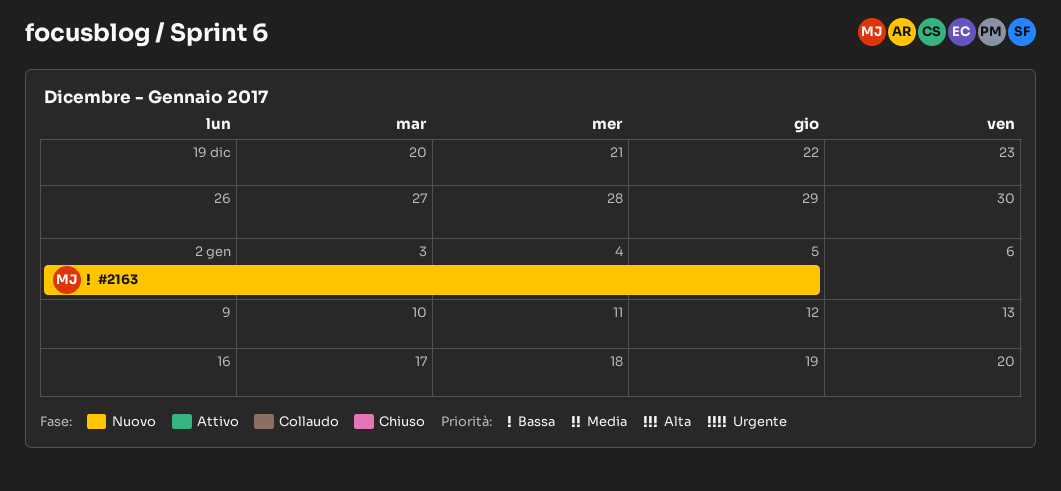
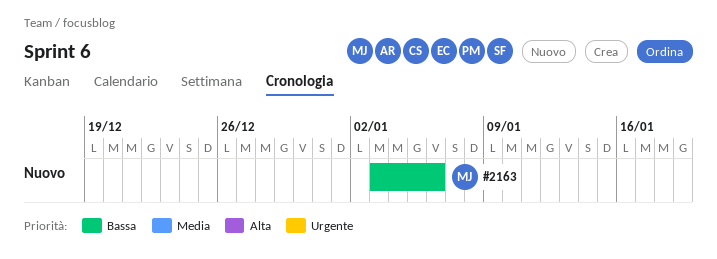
#2163, start: Jan 2 -> Jan 3
#2163, due: Jan 5 -> Jan 6

